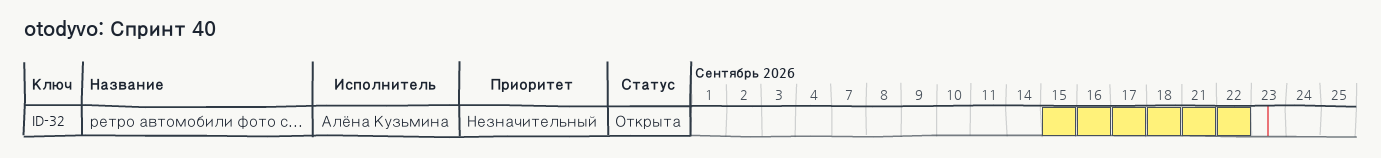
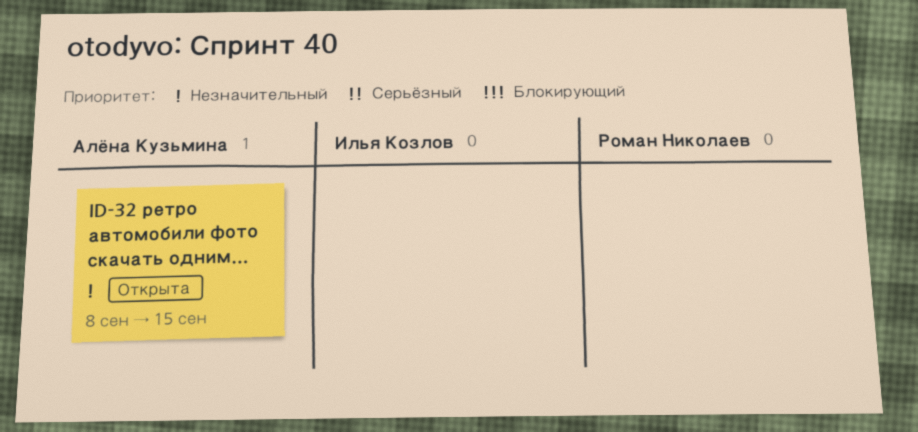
ID-32, start: Sep 15 -> Sep 8
ID-32, due: Sep 22 -> Sep 15

